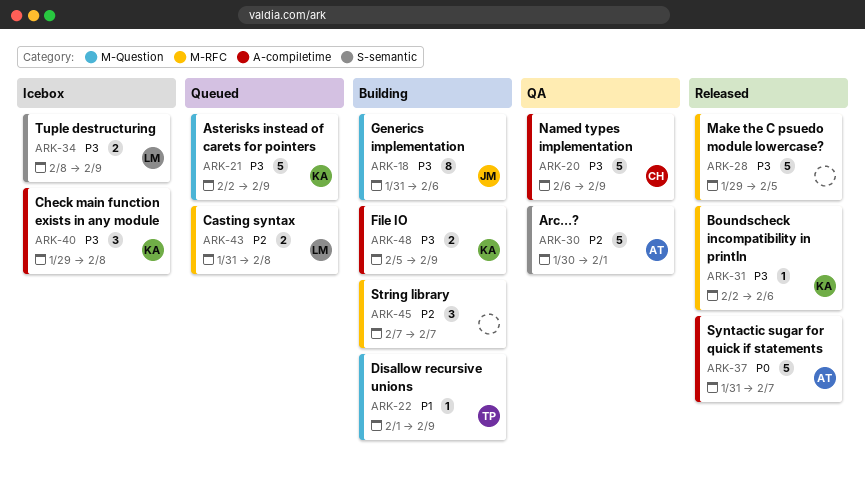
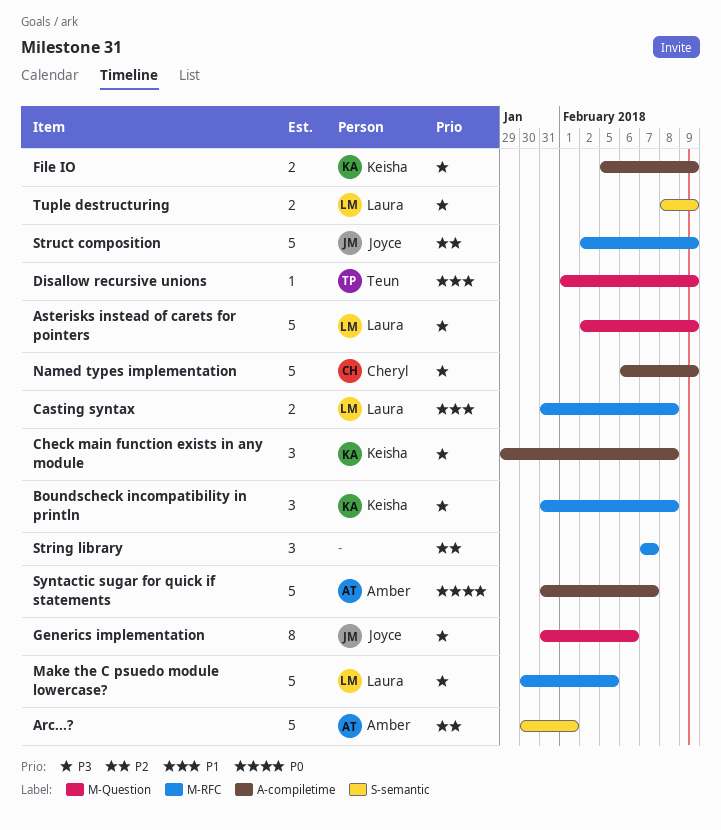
Asterisks instead of carets for pointers, owner: Keisha -> Laura
Boundscheck incompatibility in println, estimate: 1 -> 3
Boundscheck incompatibility in println, start: Feb 2 -> Jan 31
Boundscheck incompatibility in println, due: Feb 6 -> Feb 8
Casting syntax, priority: P2 -> P1
Make the C psuedo module lowercase?, owner: none -> Laura
Make the C psuedo module lowercase?, start: Jan 29 -> Jan 30
Struct composition: none -> present

